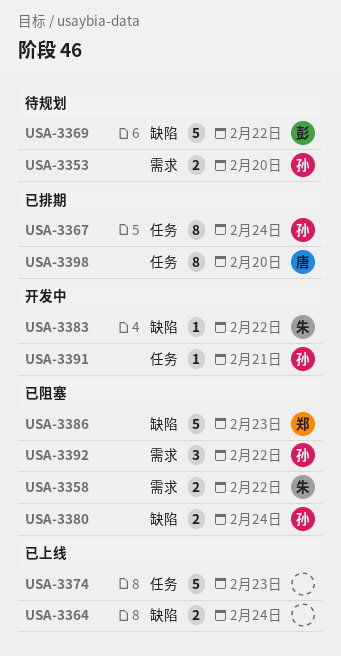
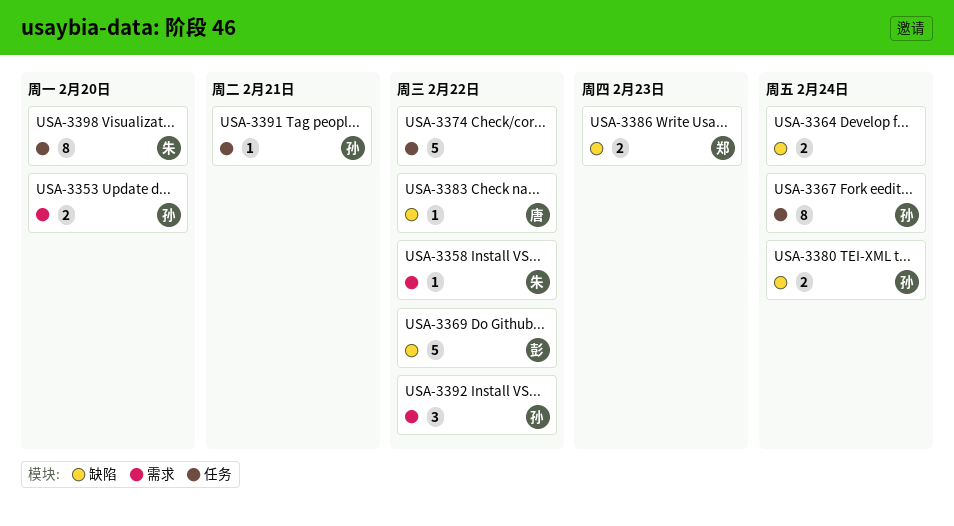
USA-3358, estimate: 2 -> 1
USA-3374, due: Feb 23 -> Feb 22
USA-3383, owner: 朱 -> 唐
USA-3386, estimate: 5 -> 2
USA-3398, owner: 唐 -> 朱

